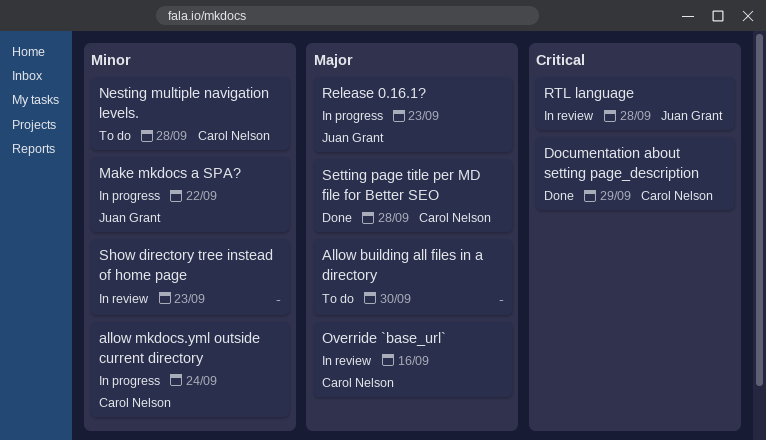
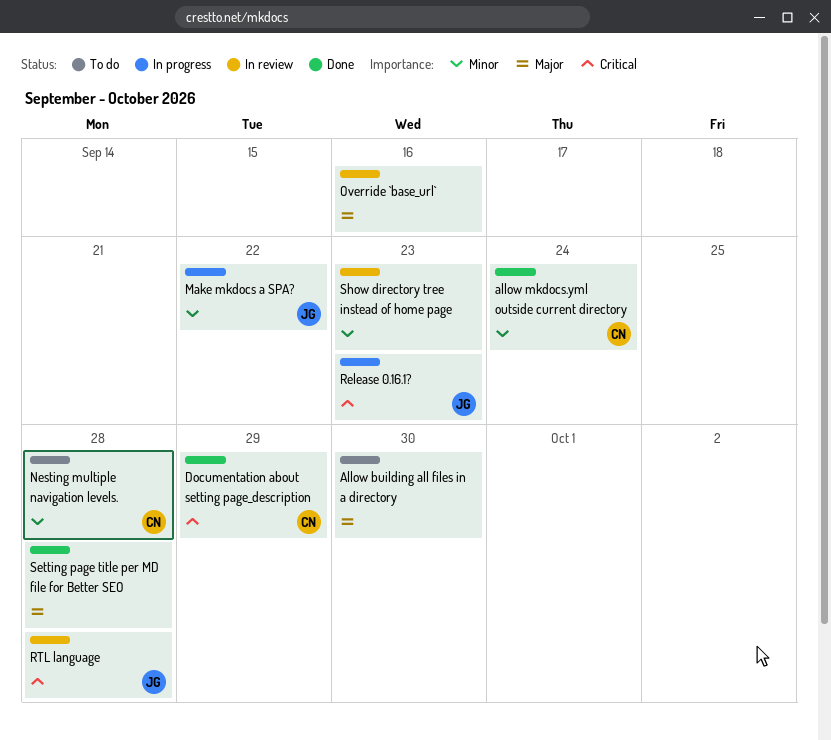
allow mkdocs.yml outside current directory, status: In progress -> Done
Override `base_url`, owner: Carol Nelson -> none
Release 0.16.1?, priority: Major -> Critical
Setting page title per MD file for Better SEO, owner: Carol Nelson -> none

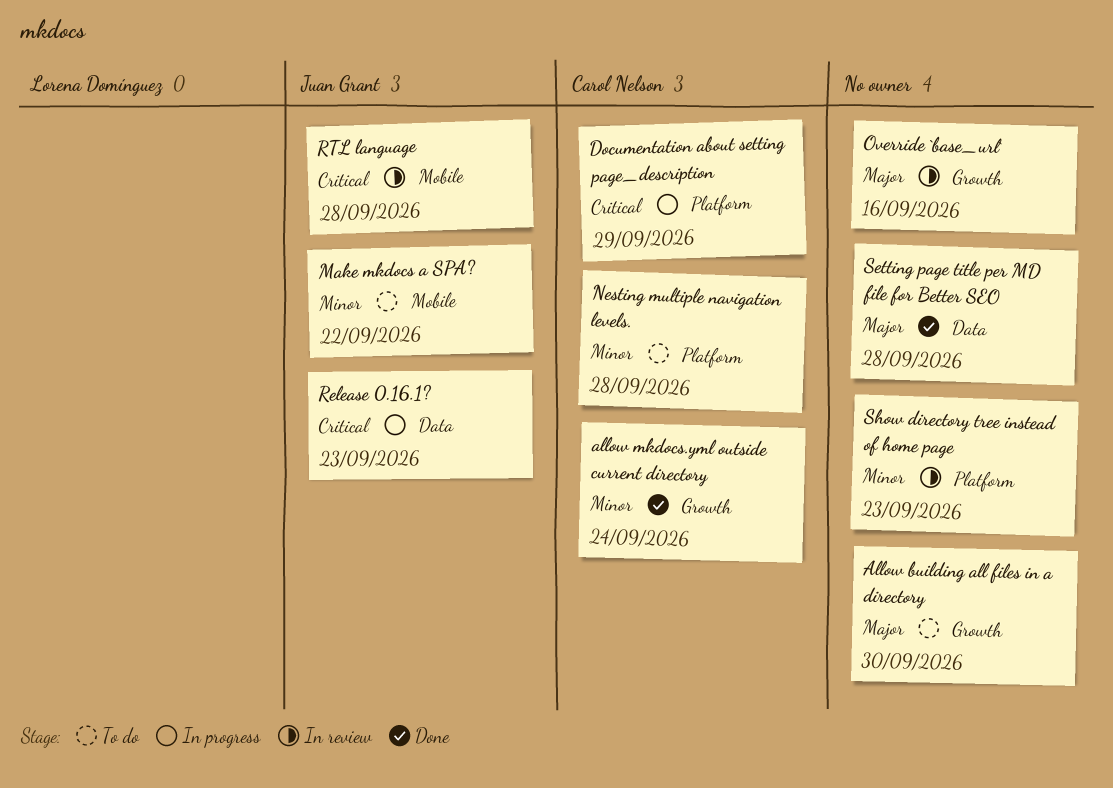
Documentation about setting page_description, status: Done -> In progress
Make mkdocs a SPA?, status: In progress -> To do

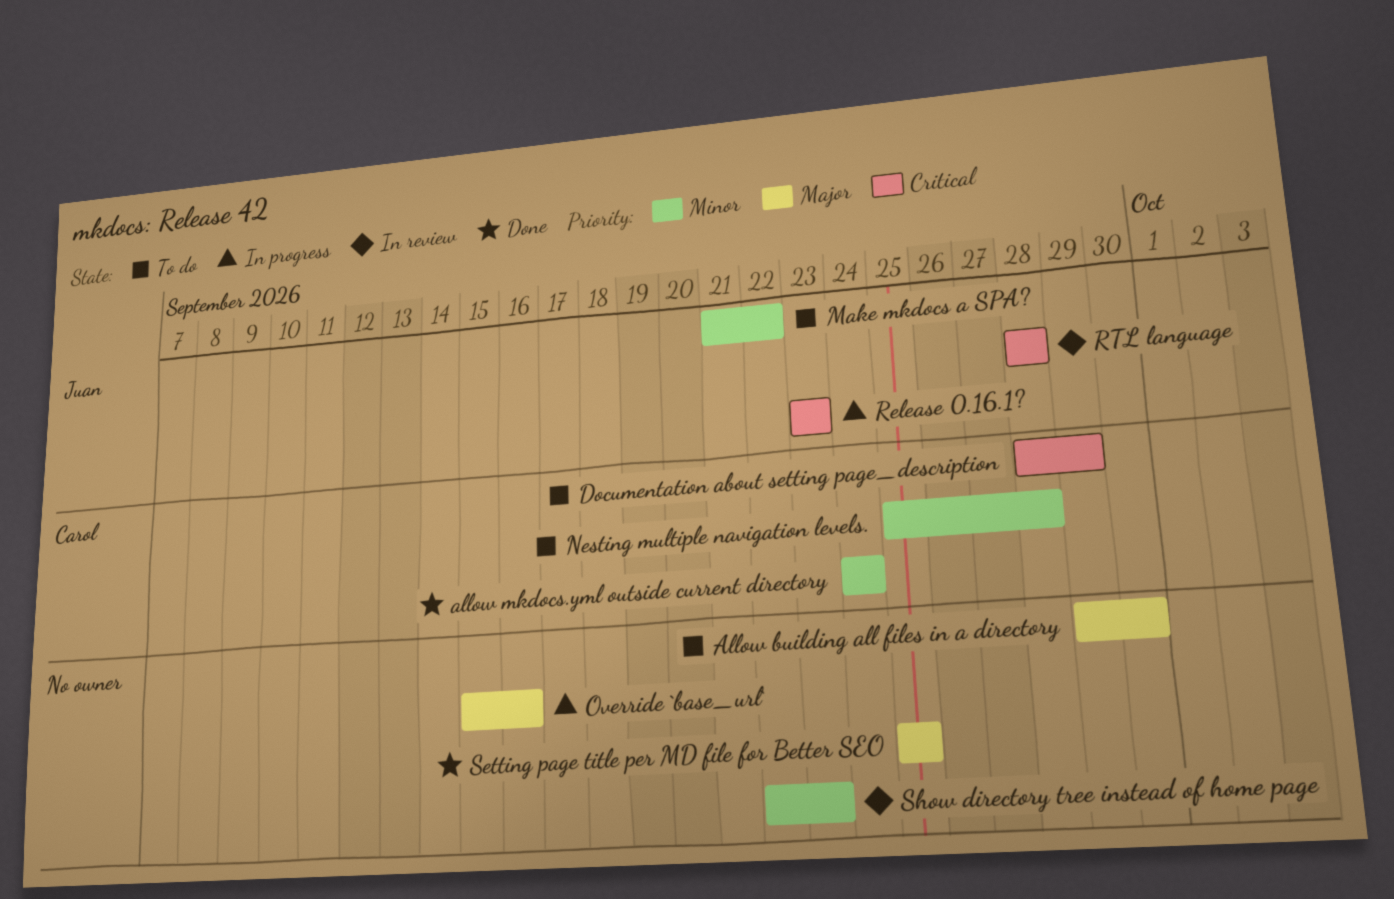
Documentation about setting page_description, status: In progress -> To do
Override `base_url`, status: In review -> In progress
Setting page title per MD file for Better SEO, due: Sep 28 -> Sep 25

